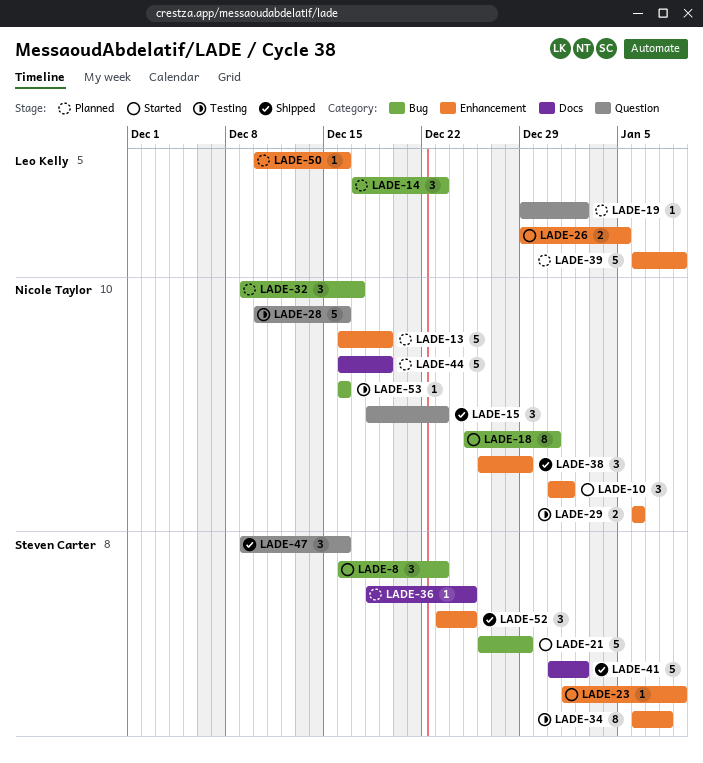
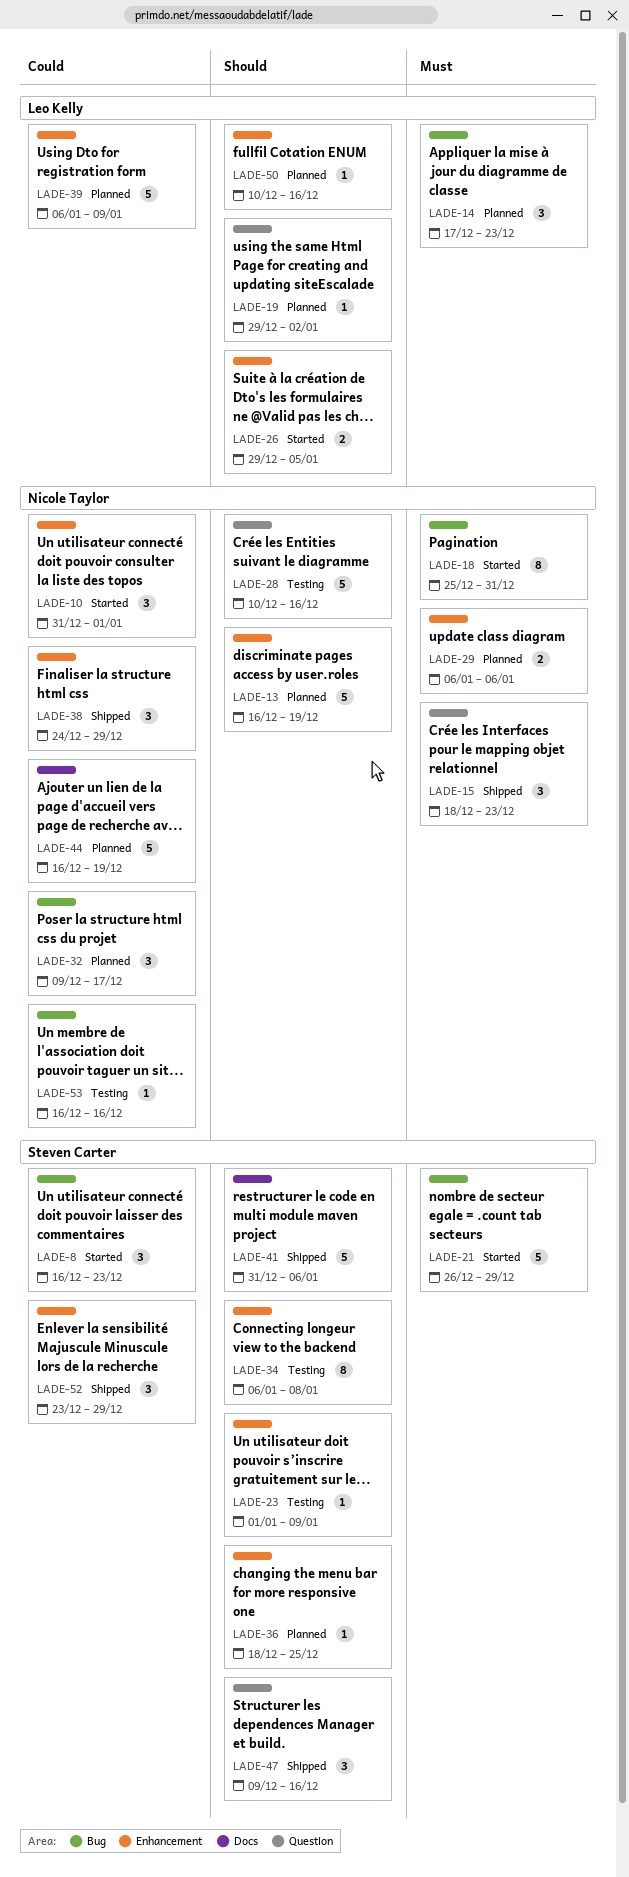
LADE-23, status: Started -> Testing
LADE-29, status: Testing -> Planned
LADE-36, label: Docs -> Enhancement
LADE-38, start: Dec 26 -> Dec 24
LADE-41, due: Jan 2 -> Jan 6
LADE-52, due: Dec 25 -> Dec 29

